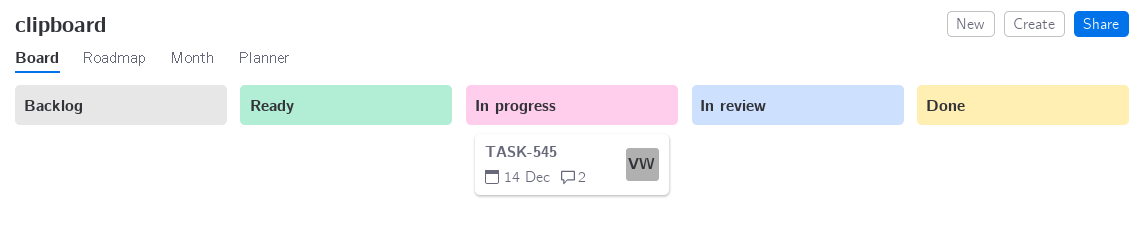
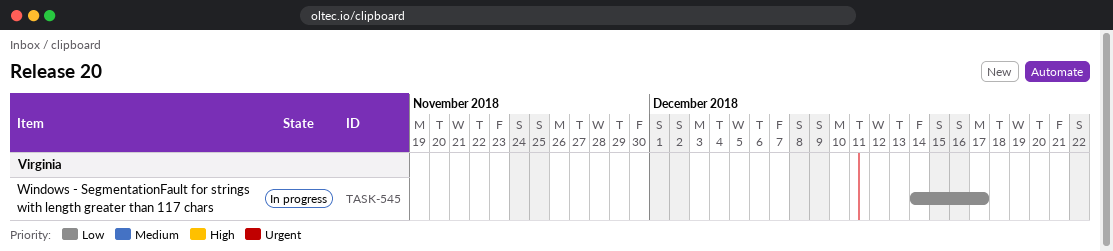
TASK-545, due: Dec 14 -> Dec 17

